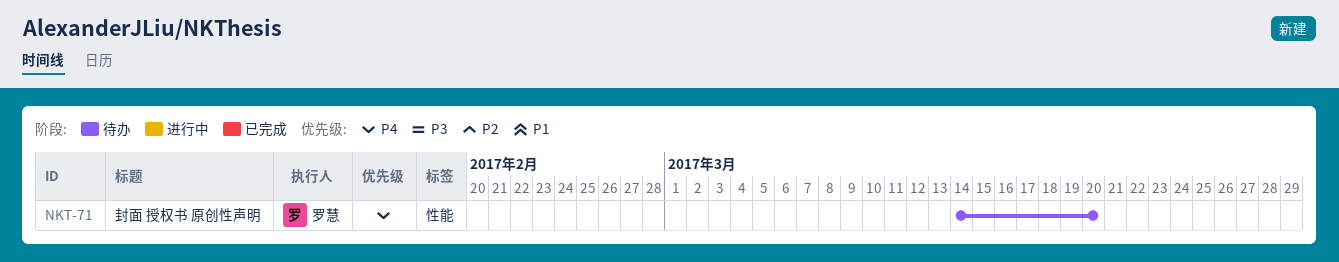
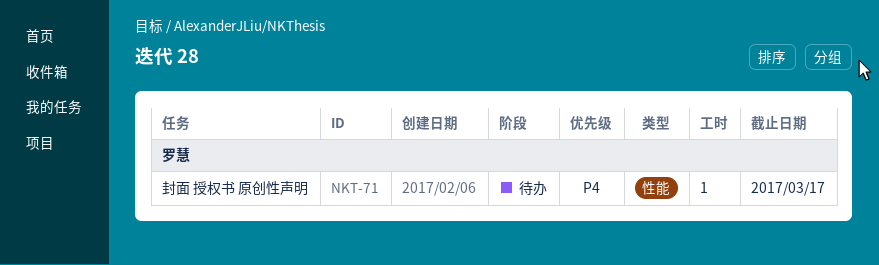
NKT-71, due: Mar 20 -> Mar 17

